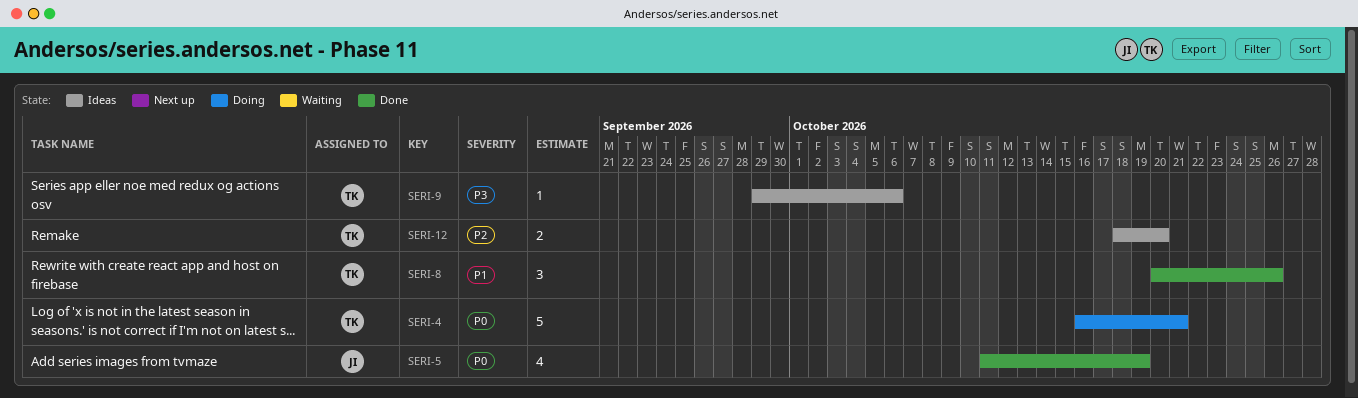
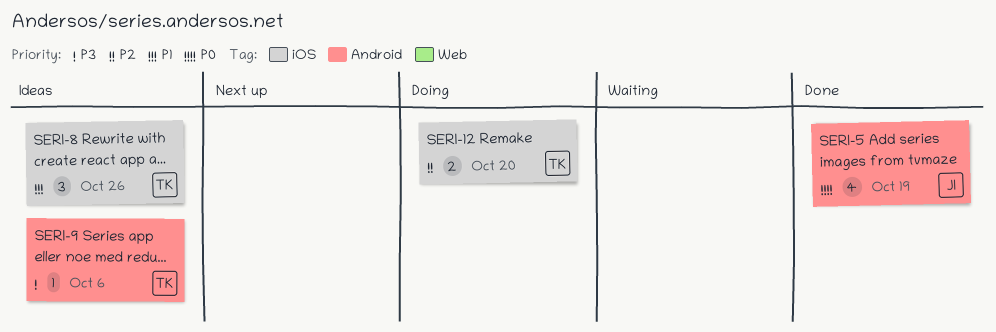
SERI-4: present -> none
SERI-8, status: Done -> Ideas
SERI-12, status: Ideas -> Doing

